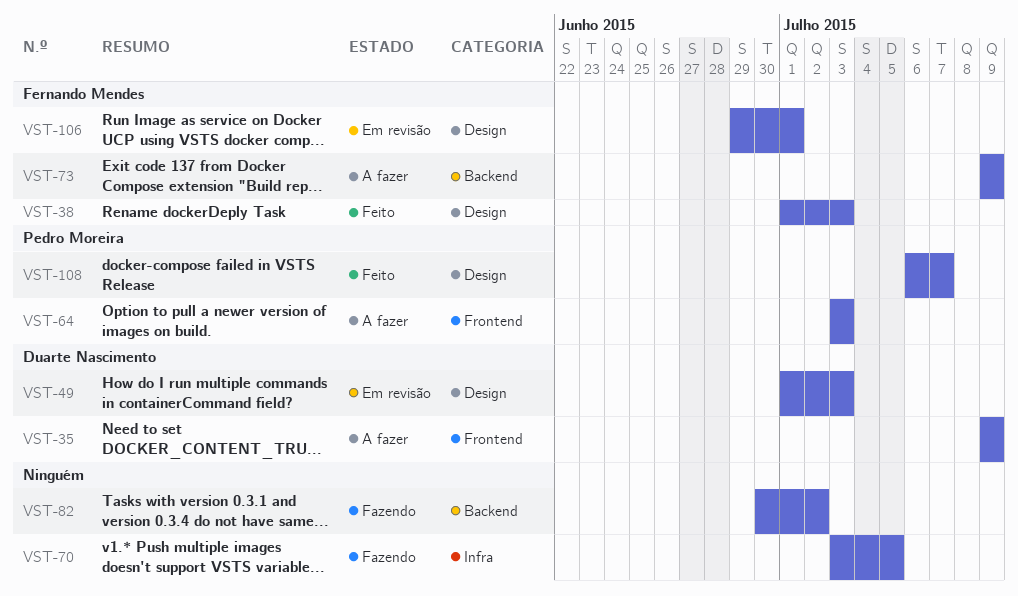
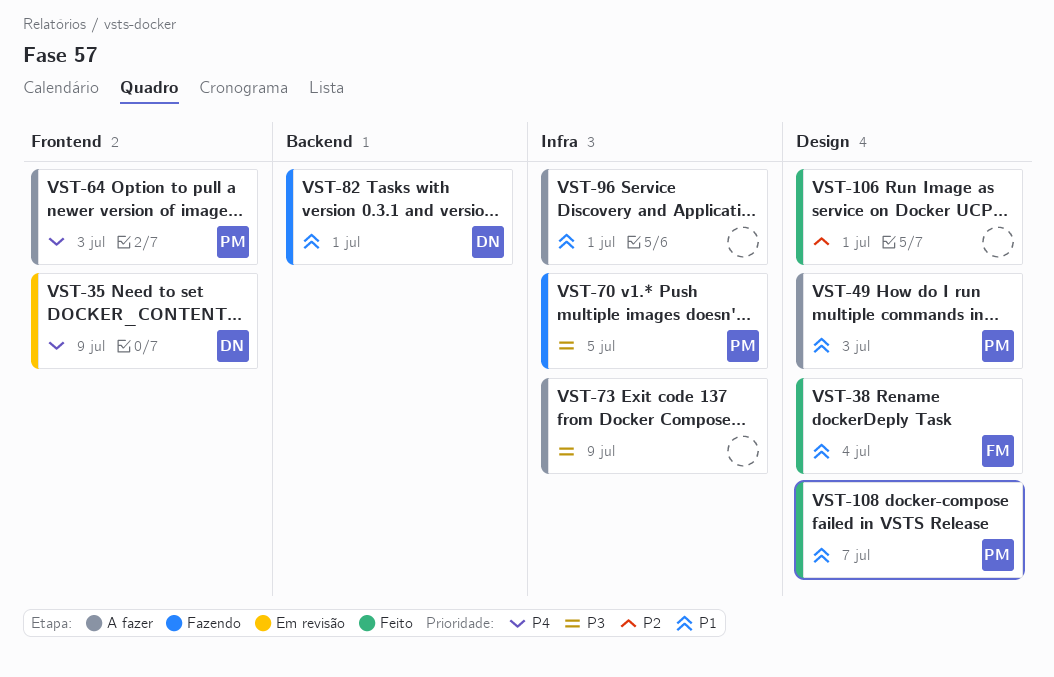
VST-35, status: A fazer -> Em revisão
VST-38, due: Jul 3 -> Jul 4
VST-49, status: Em revisão -> A fazer
VST-49, owner: Duarte Nascimento -> Pedro Moreira
VST-70, owner: none -> Pedro Moreira
VST-73, owner: Fernando Mendes -> none
VST-73, label: Backend -> Infra
VST-82, owner: none -> Duarte Nascimento
VST-82, due: Jul 2 -> Jul 1
VST-96: none -> present
VST-106, status: Em revisão -> Feito
VST-106, owner: Fernando Mendes -> none

